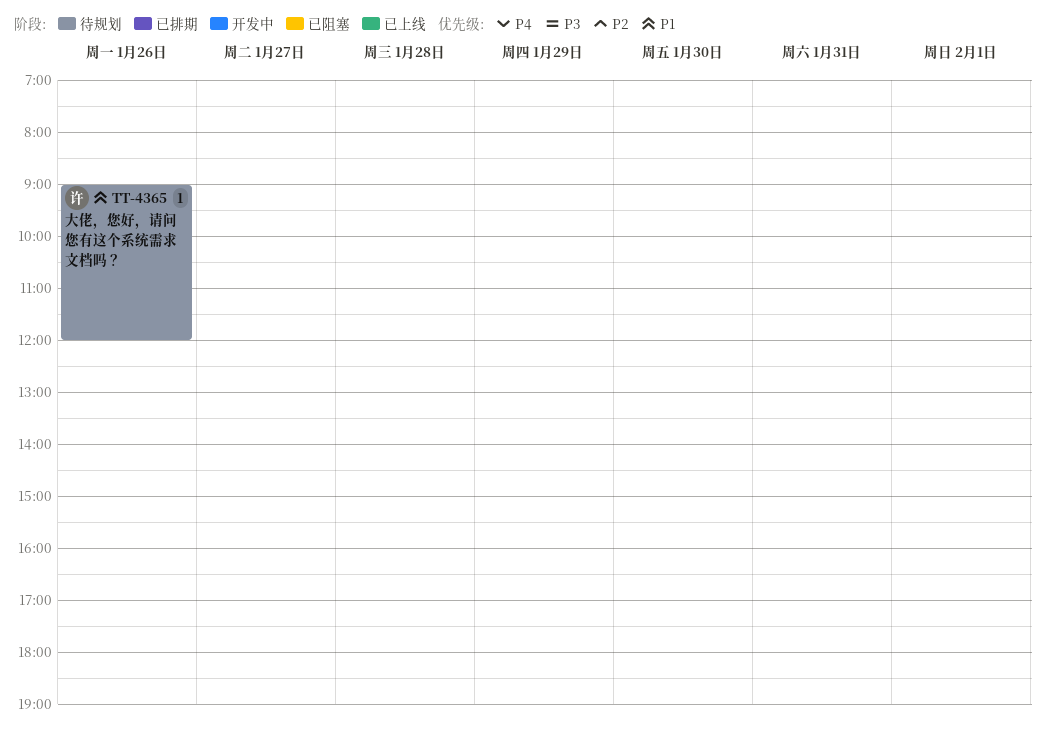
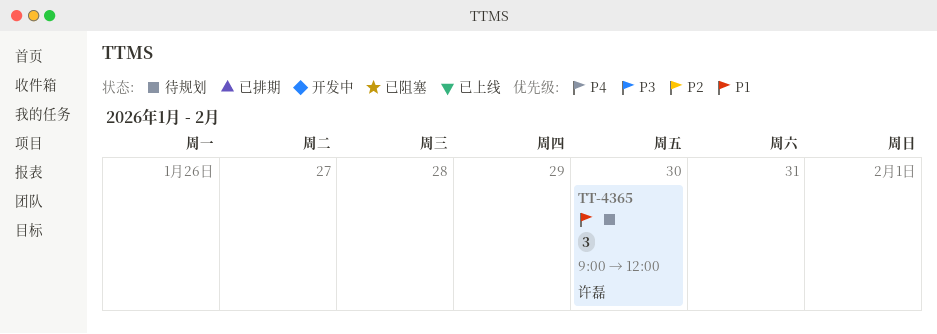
TT-4365, estimate: 1 -> 3
TT-4365, day: Jan 26 -> Jan 30

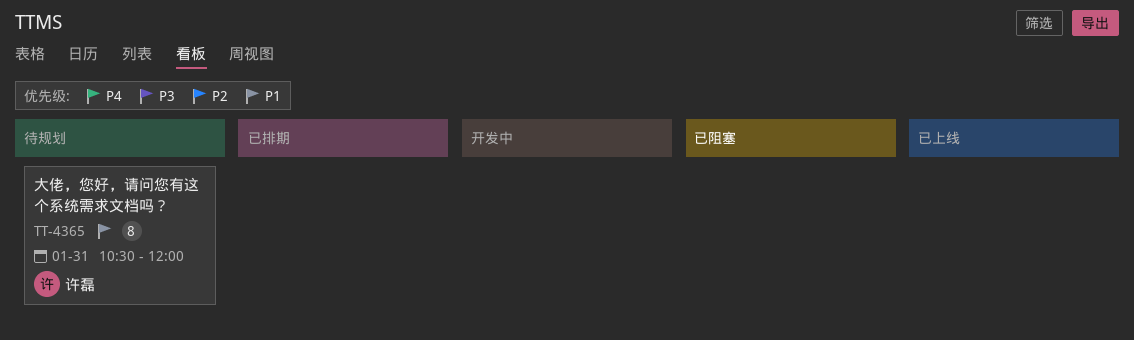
TT-4365, estimate: 3 -> 8
TT-4365, day: Jan 30 -> Jan 31
TT-4365, begins: 09:00 -> 10:30

